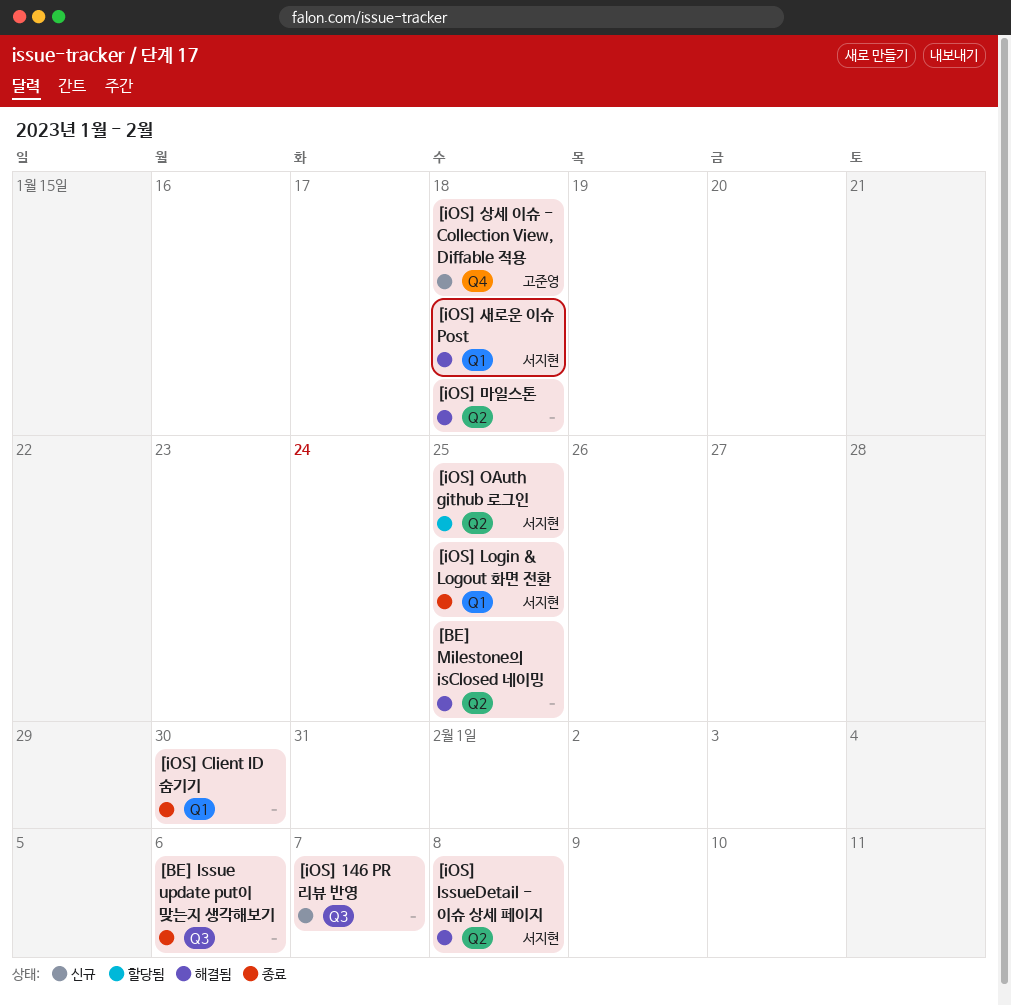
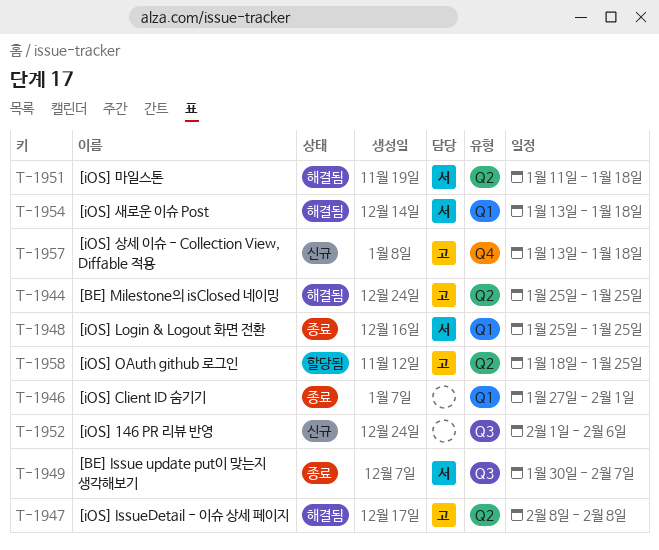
[BE] Issue update put이 맞는지 생각해보기, owner: none -> 서지현
[BE] Issue update put이 맞는지 생각해보기, due: Feb 6 -> Feb 7
[BE] Milestone의 isClosed 네이밍, owner: none -> 고준영
[iOS] 146 PR 리뷰 반영, due: Feb 7 -> Feb 6
[iOS] Client ID 숨기기, due: Jan 30 -> Feb 1
[iOS] IssueDetail - 이슈 상세 페이지, owner: 서지현 -> 고준영
[iOS] OAuth github 로그인, owner: 서지현 -> 고준영
[iOS] 마일스톤, owner: none -> 서지현

